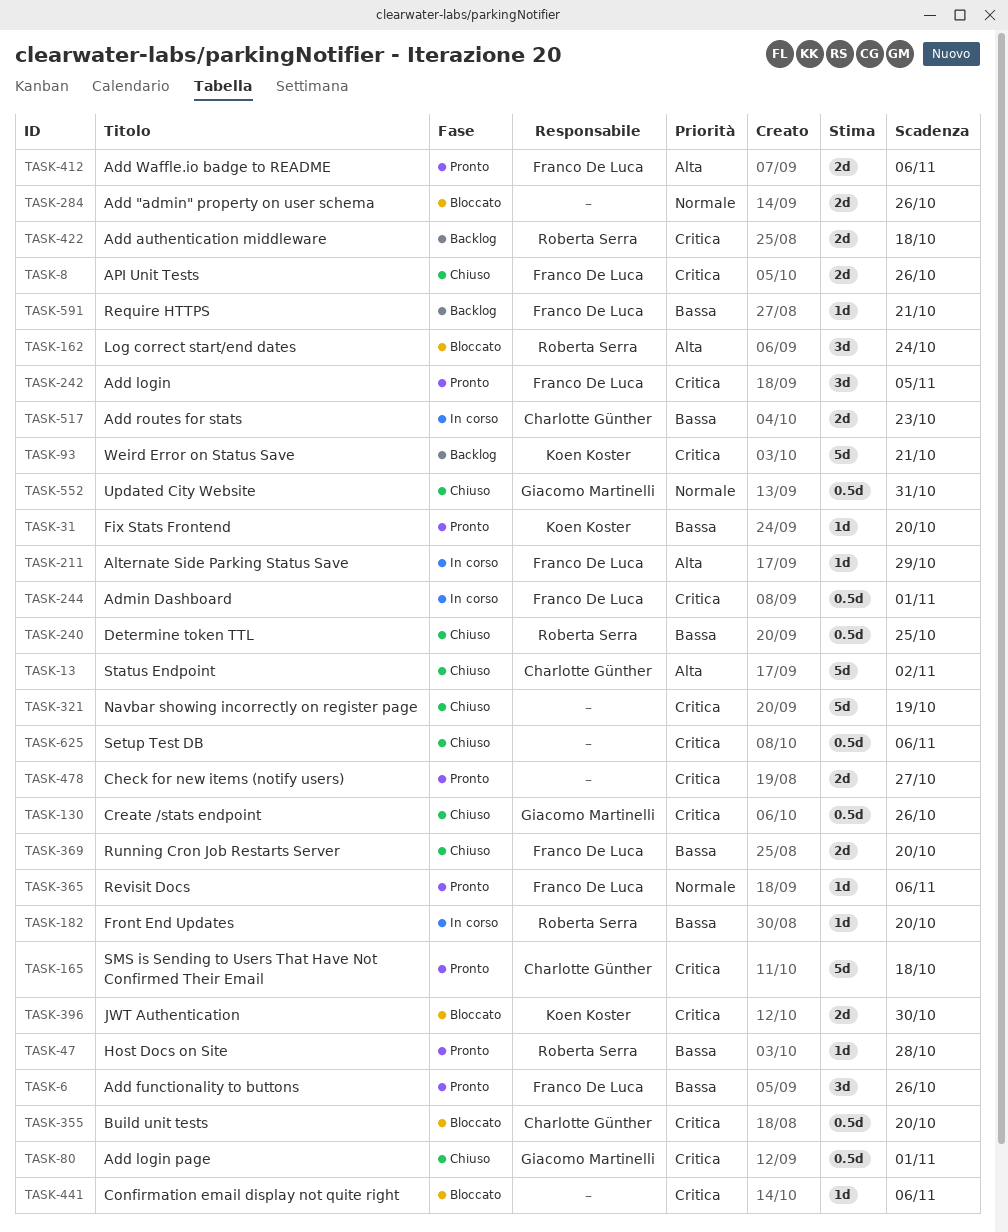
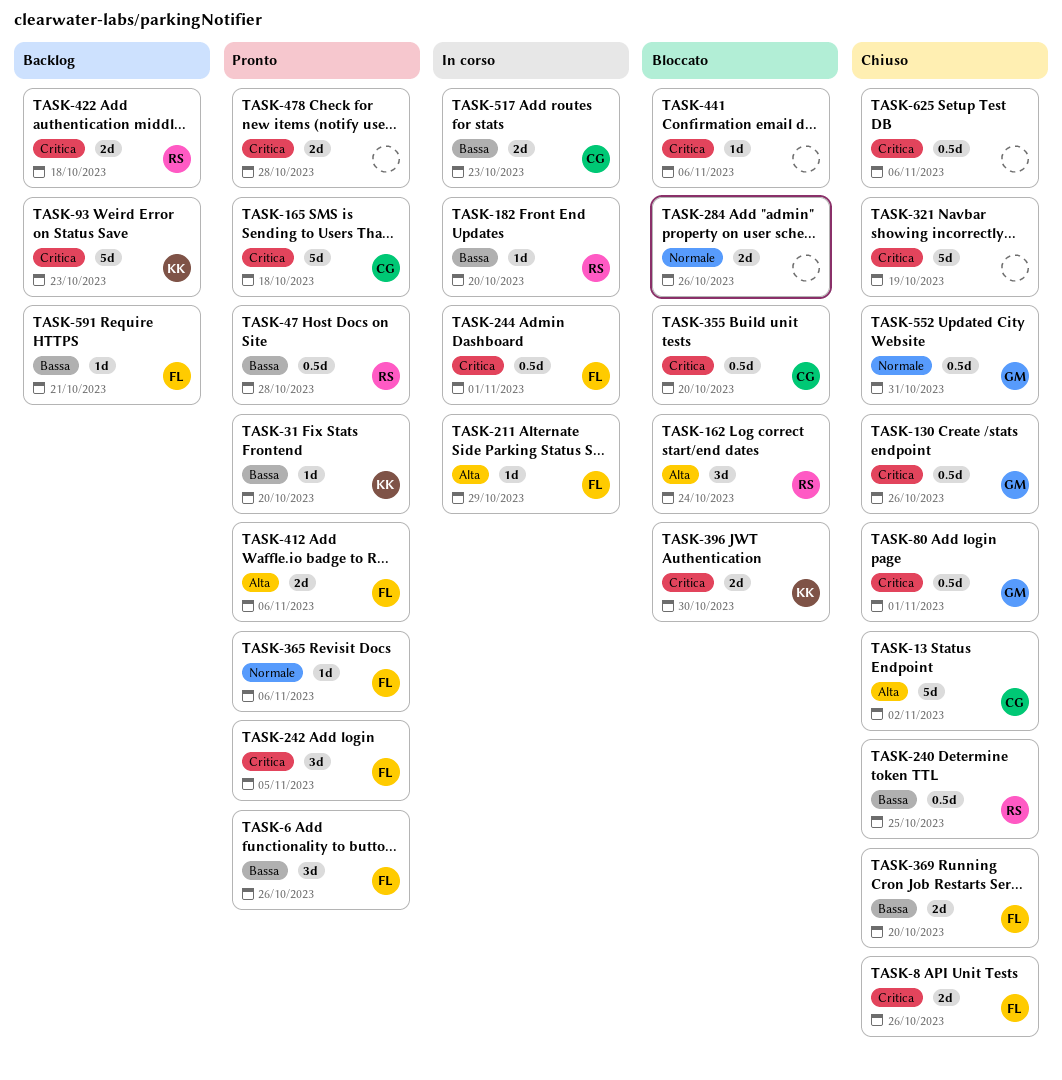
TASK-47, estimate: 1d -> 0.5d
TASK-93, due: Oct 21 -> Oct 23
TASK-478, due: Oct 27 -> Oct 28

